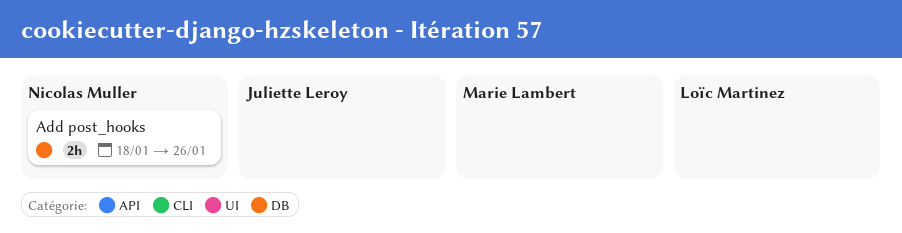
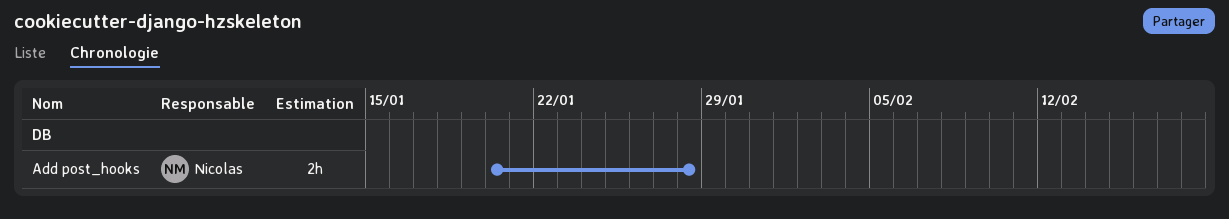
Add post_hooks, start: Jan 18 -> Jan 20
Add post_hooks, due: Jan 26 -> Jan 28

